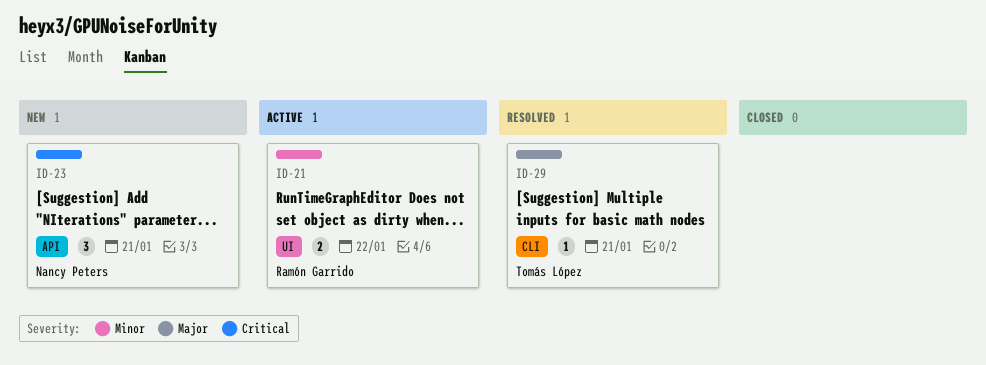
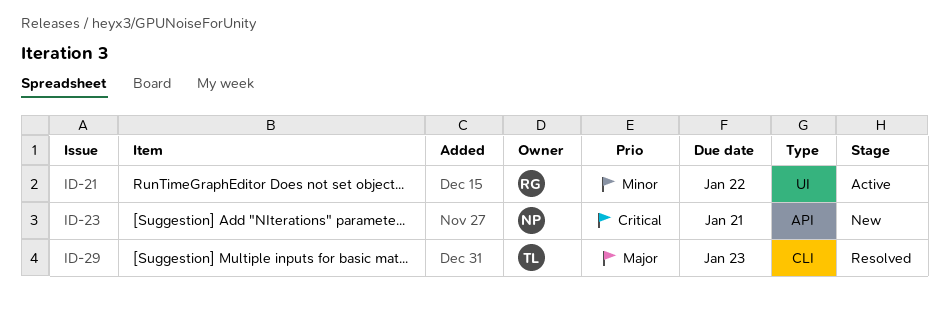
ID-29, due: Jan 21 -> Jan 23

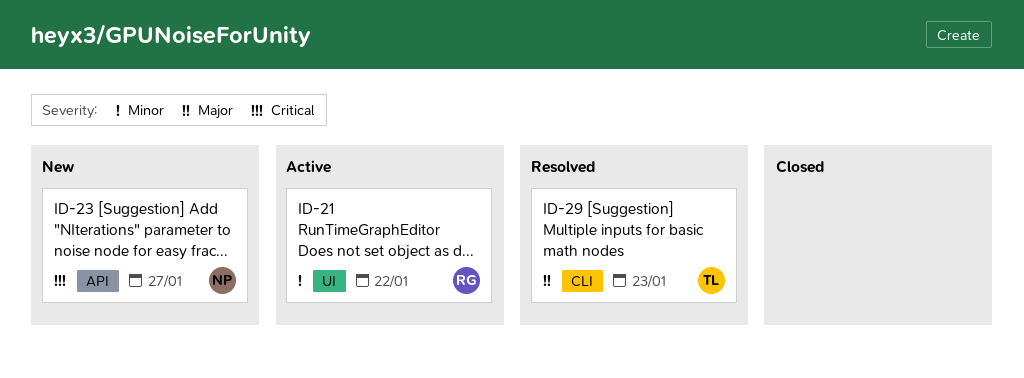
ID-23, due: Jan 21 -> Jan 27

